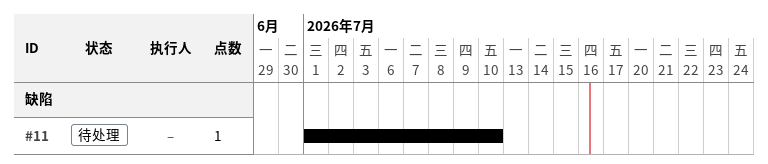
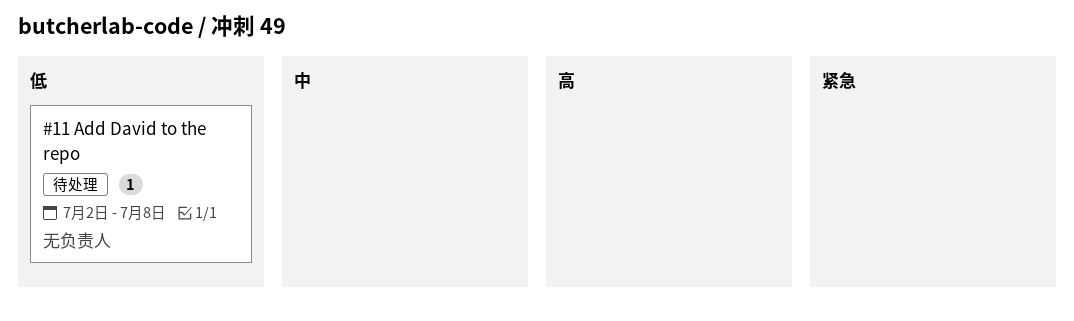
#11, start: Jul 1 -> Jul 2
#11, due: Jul 10 -> Jul 8

